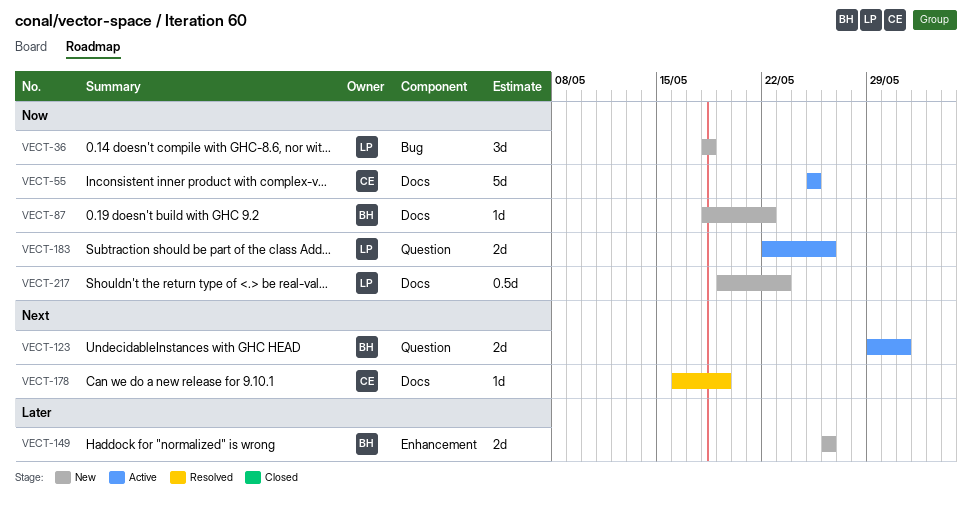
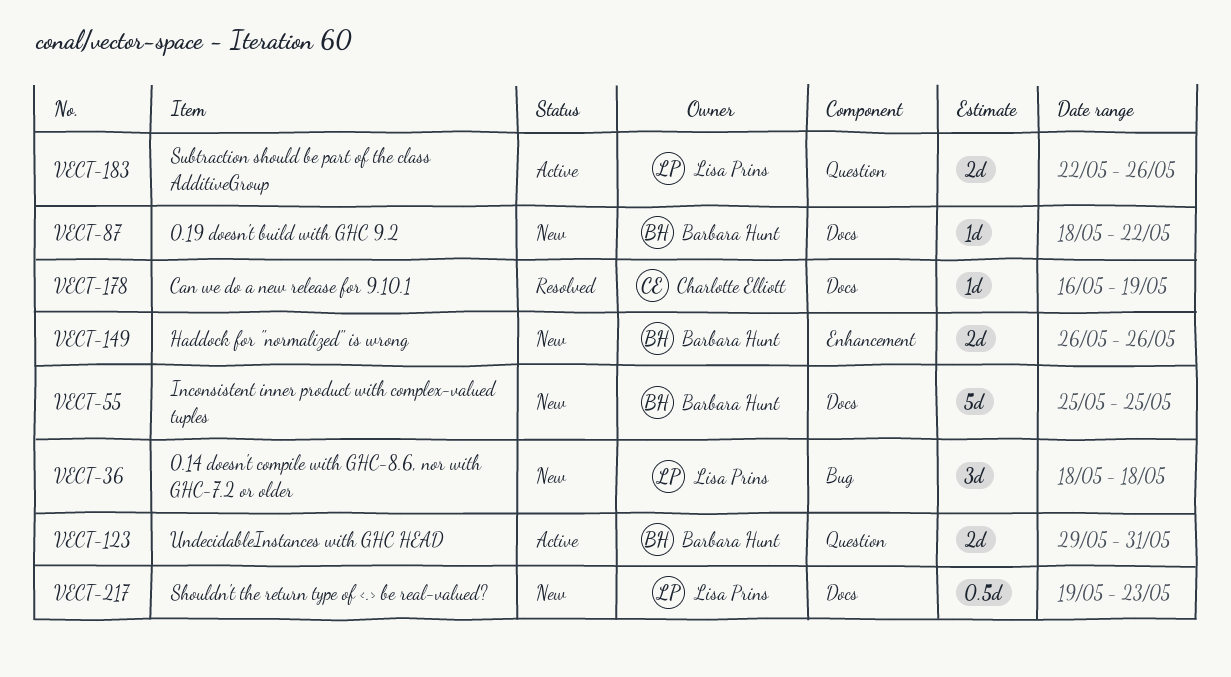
VECT-55, status: Active -> New
VECT-55, owner: Charlotte Elliott -> Barbara Hunt

